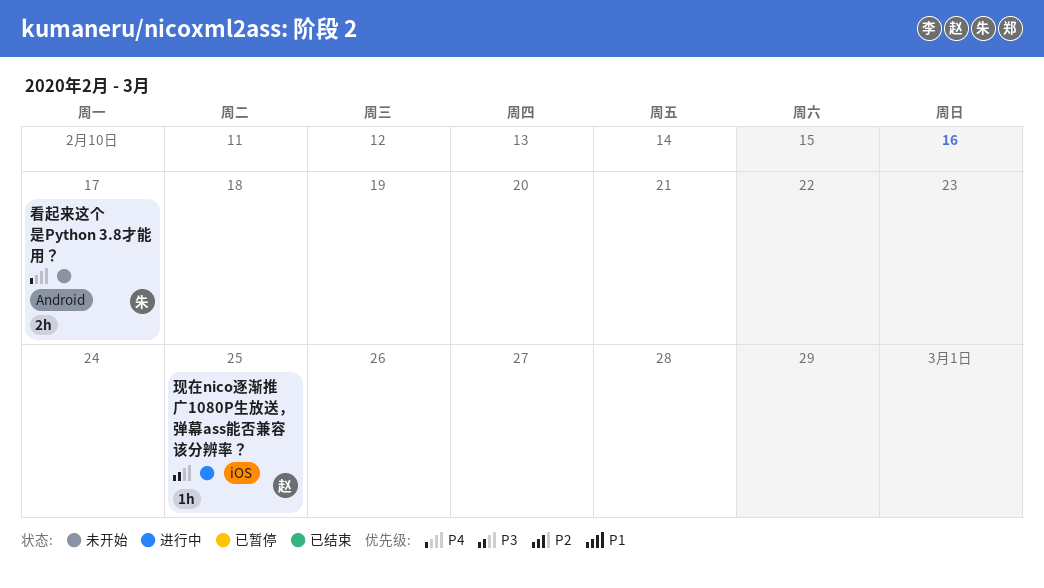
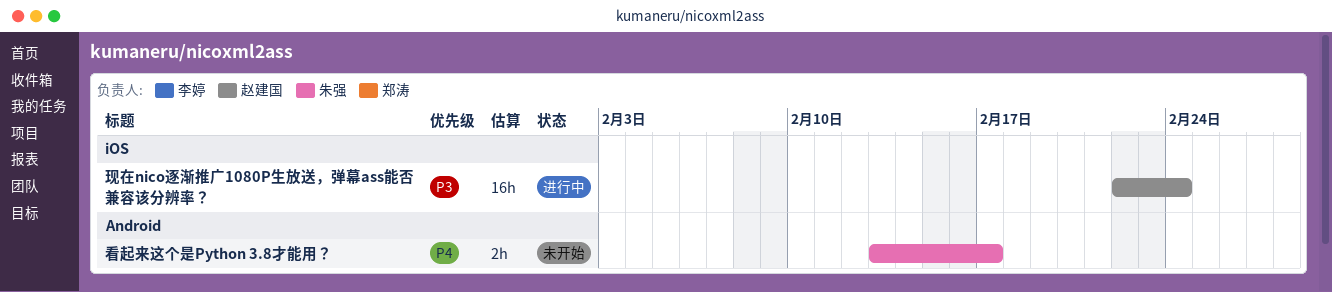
现在nico逐渐推广1080P生放送，弹幕ass能否兼容该分辨率？, estimate: 1h -> 16h
现在nico逐渐推广1080P生放送，弹幕ass能否兼容该分辨率？, due: Feb 25 -> Feb 24

